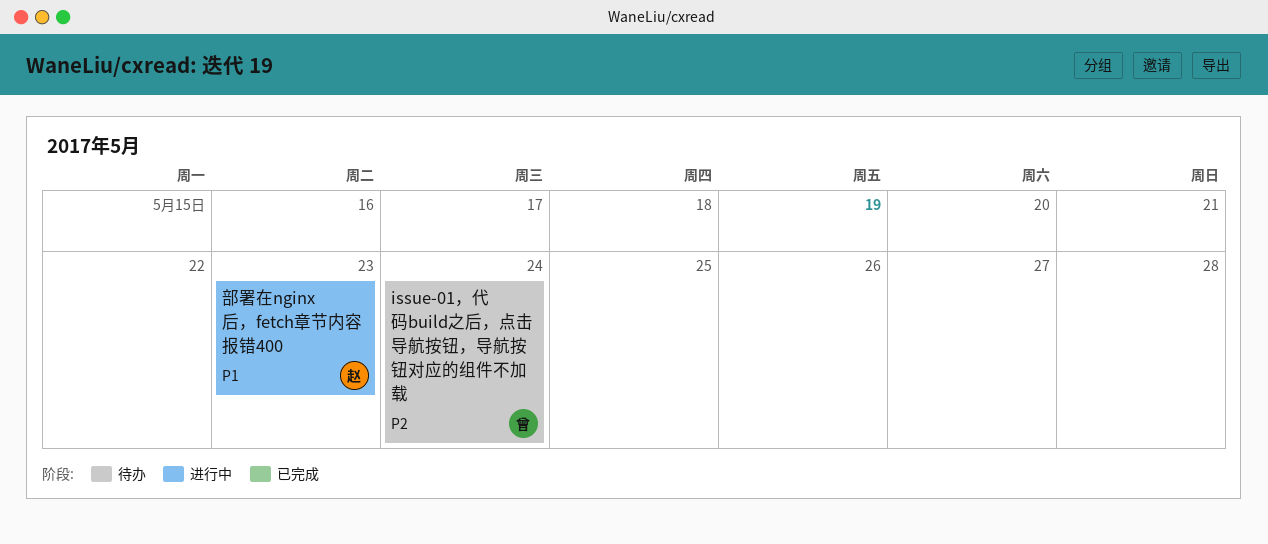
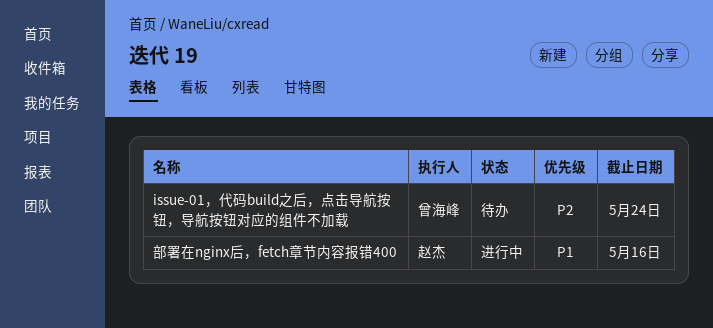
部署在nginx后，fetch章节内容报错400, due: May 23 -> May 16

